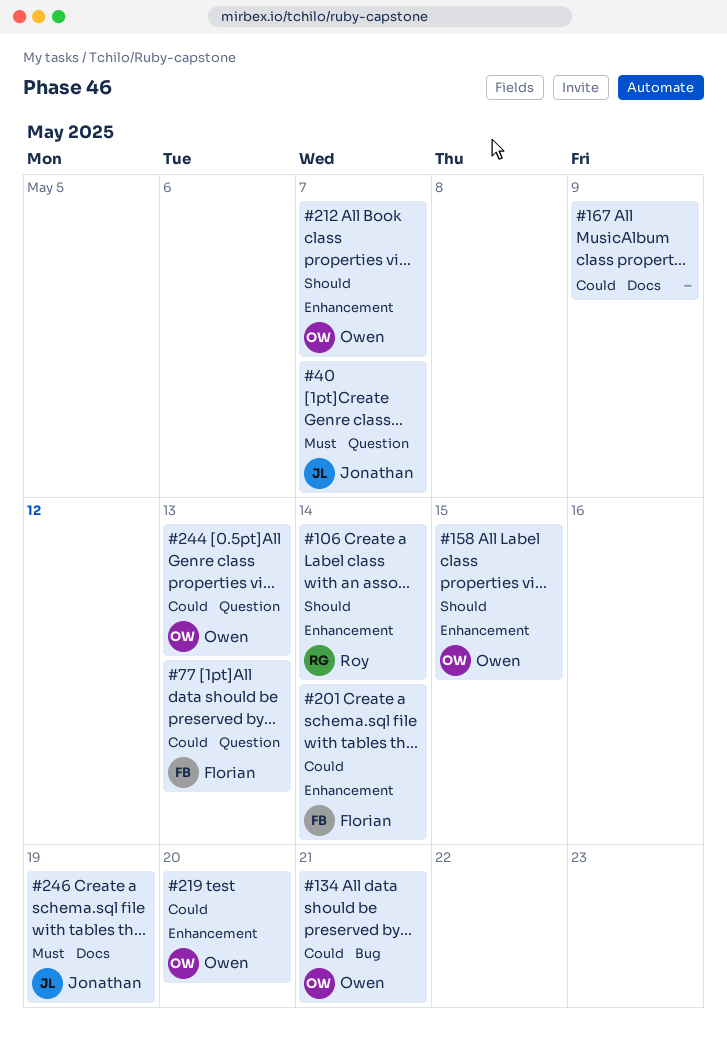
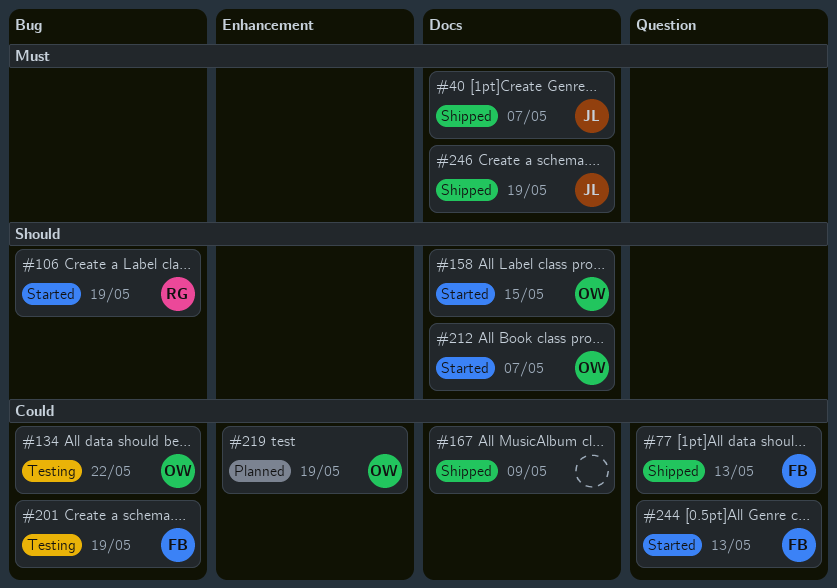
#40, label: Question -> Docs
#106, label: Enhancement -> Bug
#106, due: May 14 -> May 19
#134, due: May 21 -> May 22
#158, label: Enhancement -> Docs
#201, label: Enhancement -> Bug
#201, due: May 14 -> May 19
#212, label: Enhancement -> Docs
#219, due: May 20 -> May 19
#244, owner: Owen -> Florian

